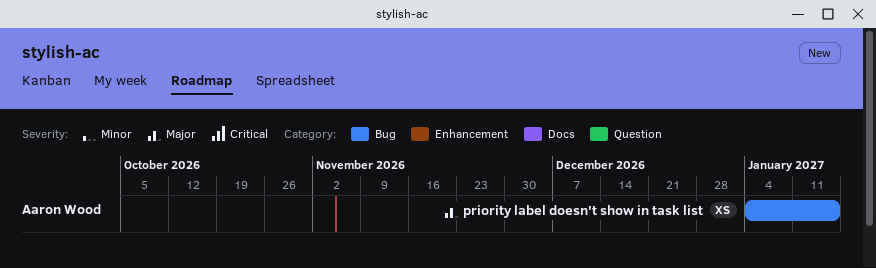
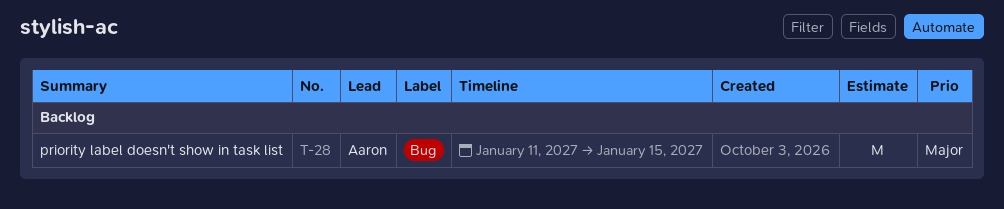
priority label doesn't show in task list, estimate: XS -> M
priority label doesn't show in task list, start: Jan 4 -> Jan 11

